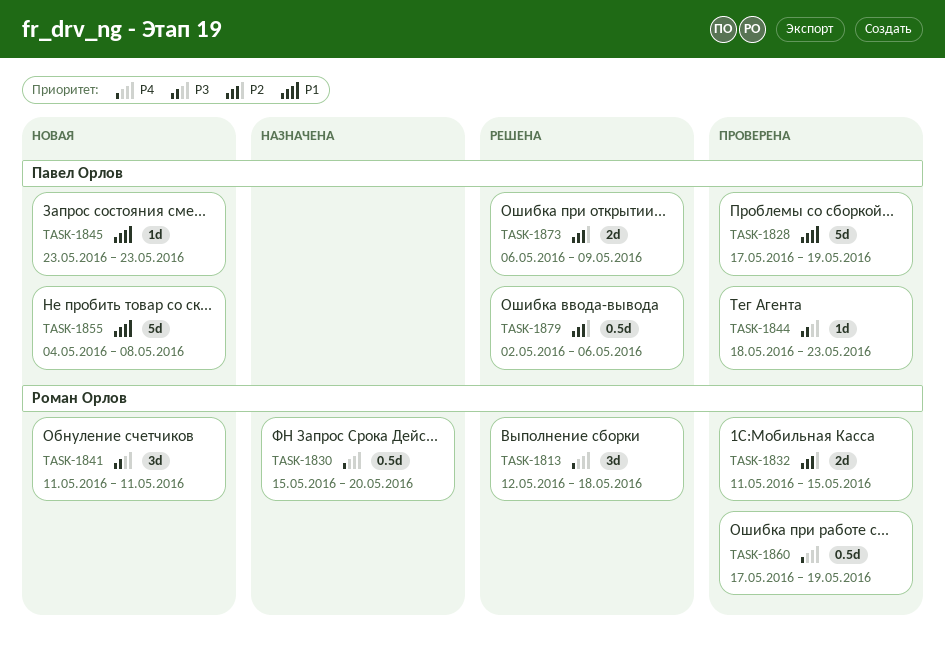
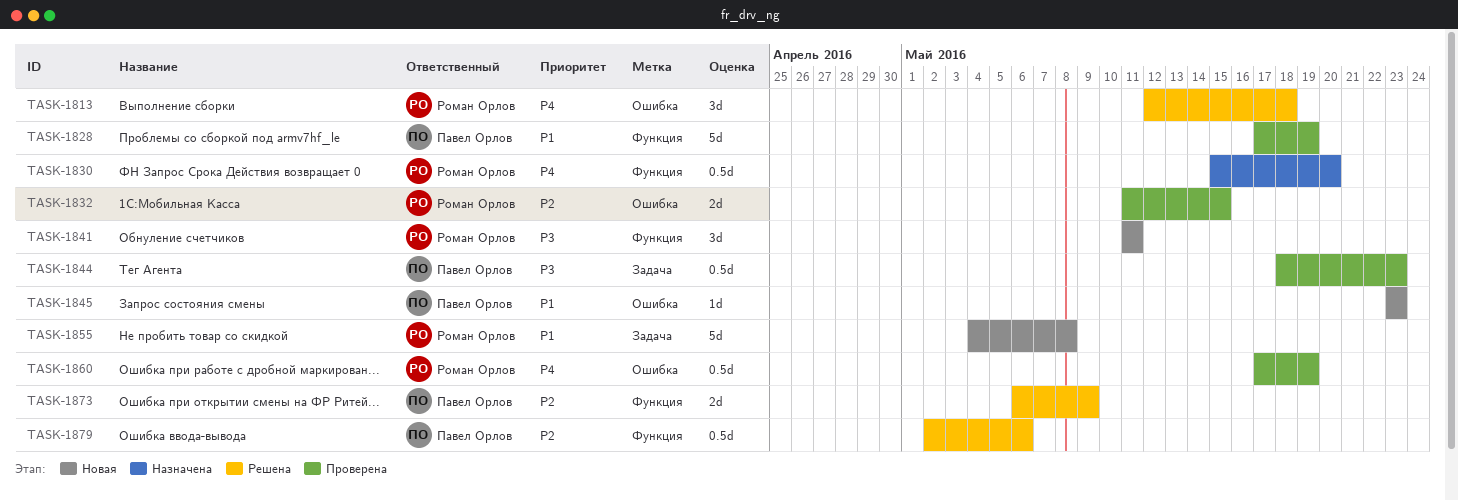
TASK-1844, estimate: 1d -> 0.5d
TASK-1855, owner: Павел Орлов -> Роман Орлов

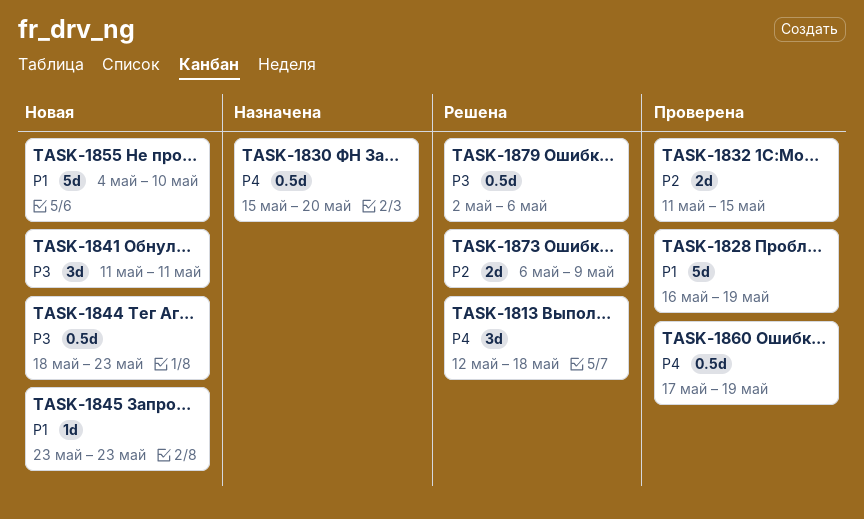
TASK-1828, start: May 17 -> May 16
TASK-1844, status: Проверена -> Новая
TASK-1855, due: May 8 -> May 10
TASK-1879, priority: P2 -> P3

